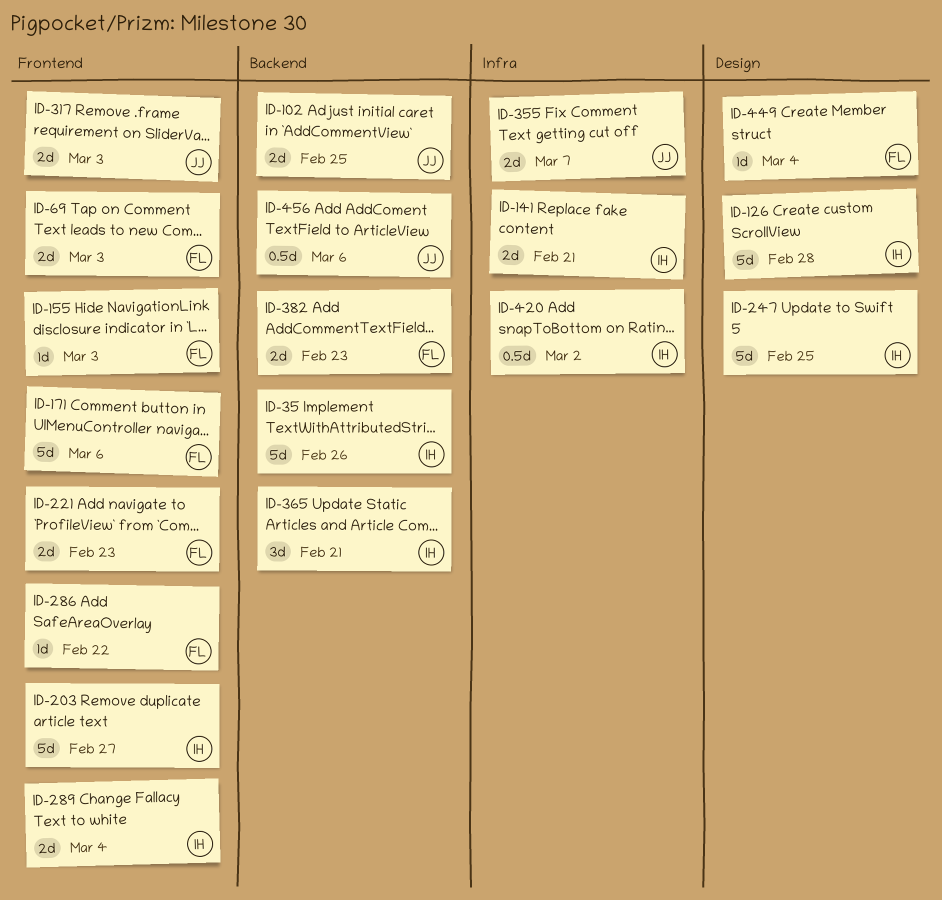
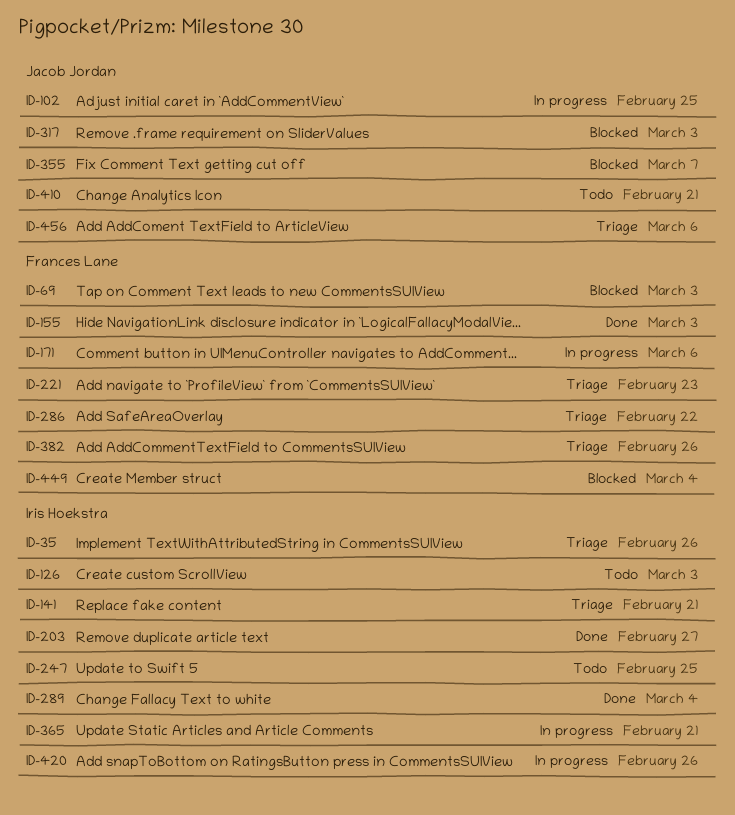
ID-126, due: Feb 28 -> Mar 3
ID-382, due: Feb 23 -> Feb 26
ID-410: none -> present
ID-420, due: Mar 2 -> Feb 26

